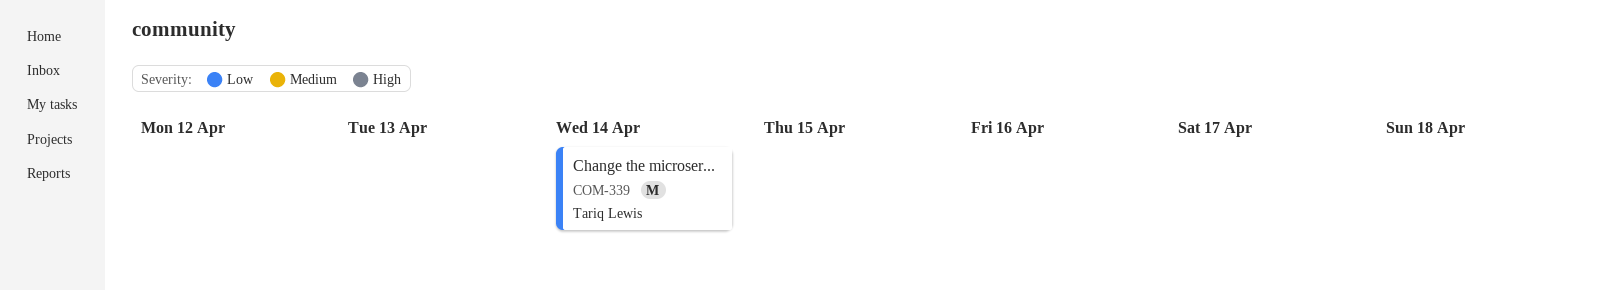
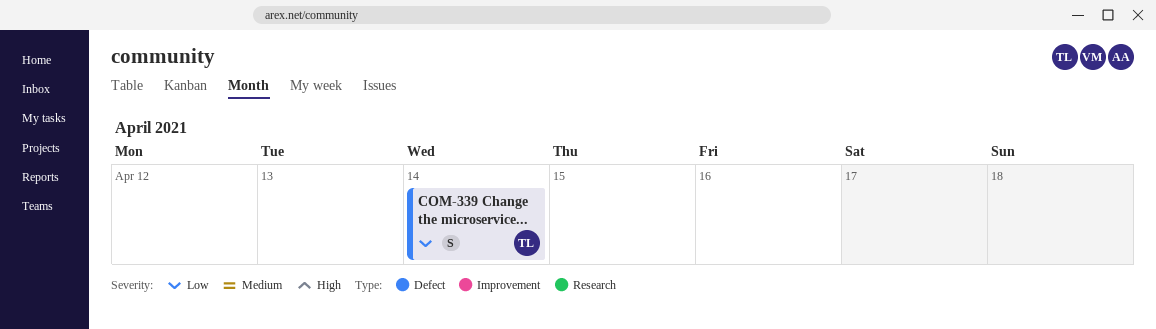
COM-339, estimate: M -> S

